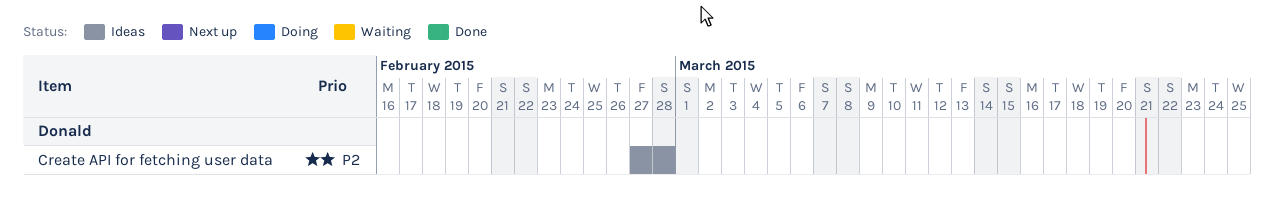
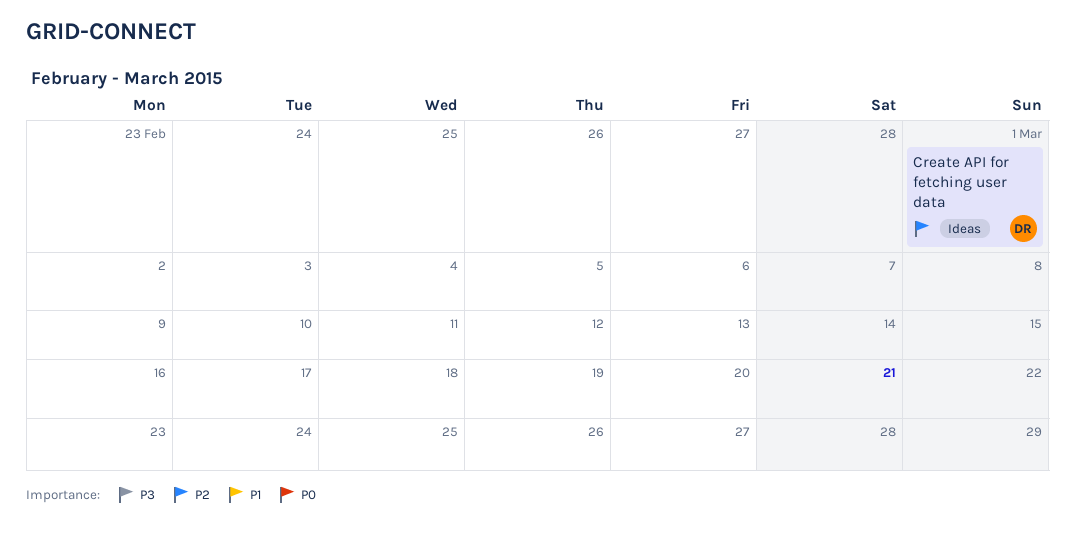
Create API for fetching user data, due: Feb 28 -> Mar 1

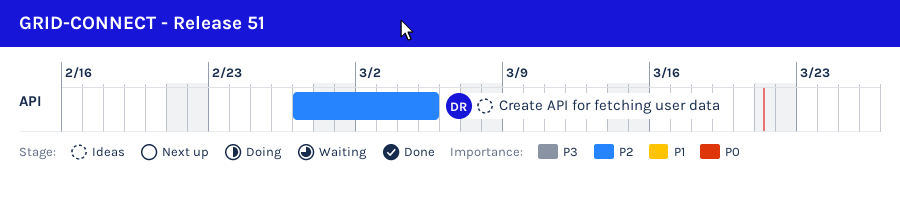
Create API for fetching user data, due: Mar 1 -> Mar 5

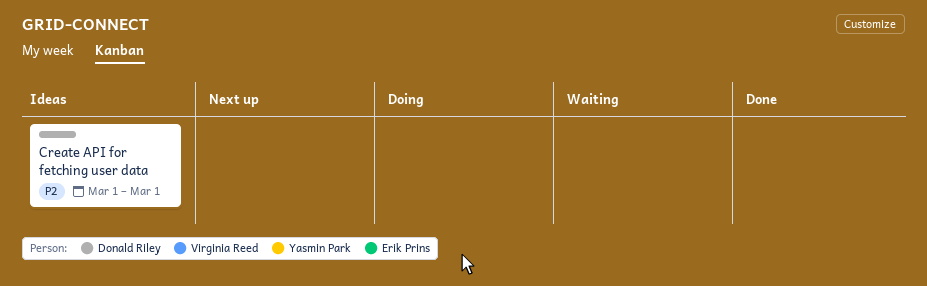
Create API for fetching user data, start: Feb 27 -> Mar 1
Create API for fetching user data, due: Mar 5 -> Mar 1

